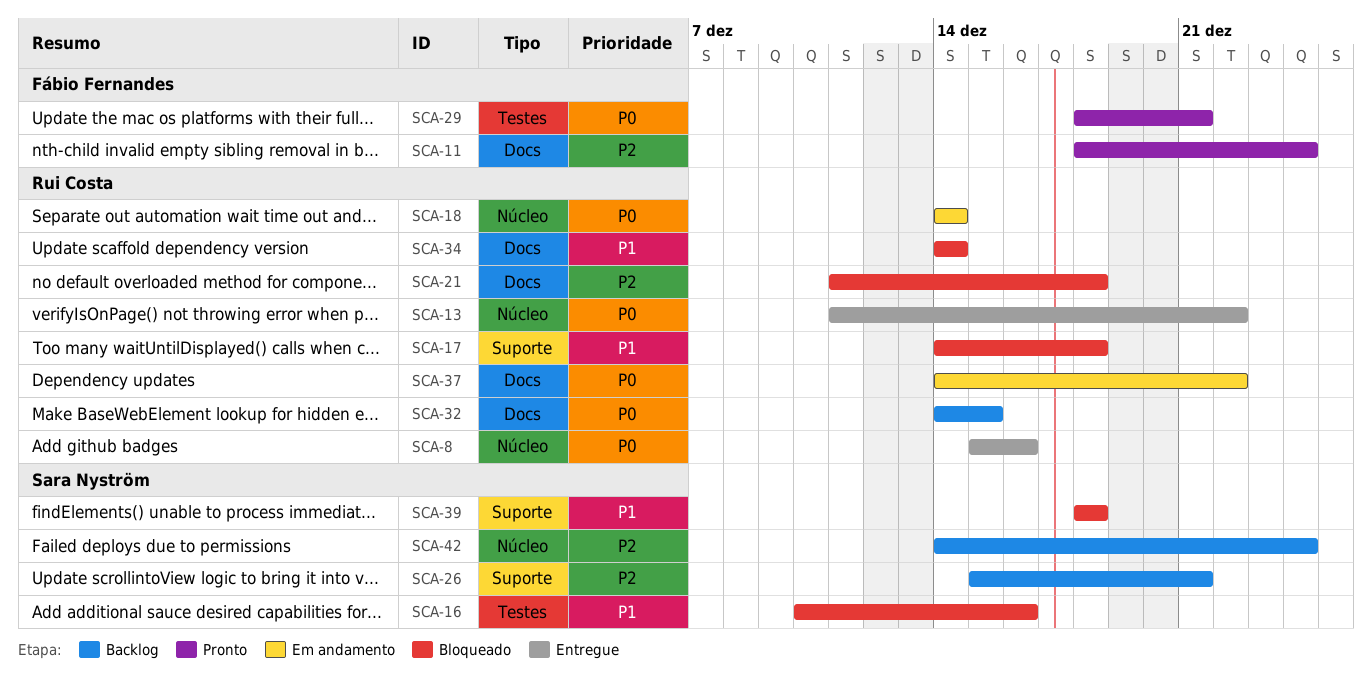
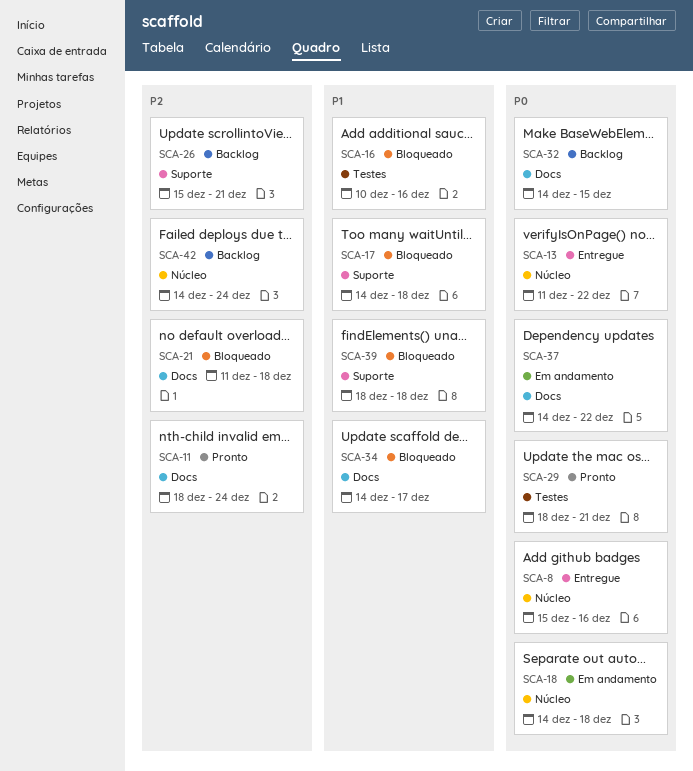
SCA-18, due: Dec 14 -> Dec 18
SCA-34, due: Dec 14 -> Dec 17

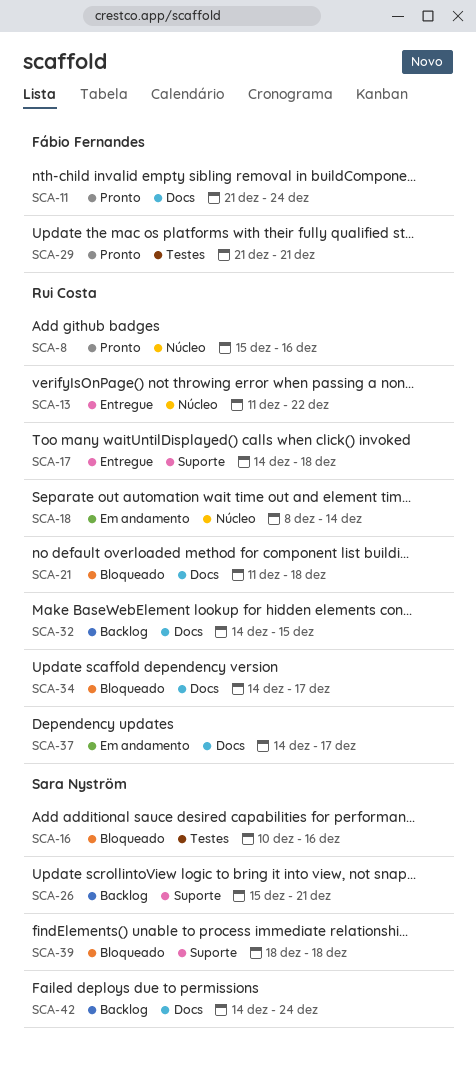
SCA-8, status: Entregue -> Pronto
SCA-11, start: Dec 18 -> Dec 21
SCA-17, status: Bloqueado -> Entregue
SCA-18, start: Dec 14 -> Dec 8
SCA-18, due: Dec 18 -> Dec 14
SCA-29, start: Dec 18 -> Dec 21
SCA-37, due: Dec 22 -> Dec 17
SCA-42, label: Núcleo -> Docs

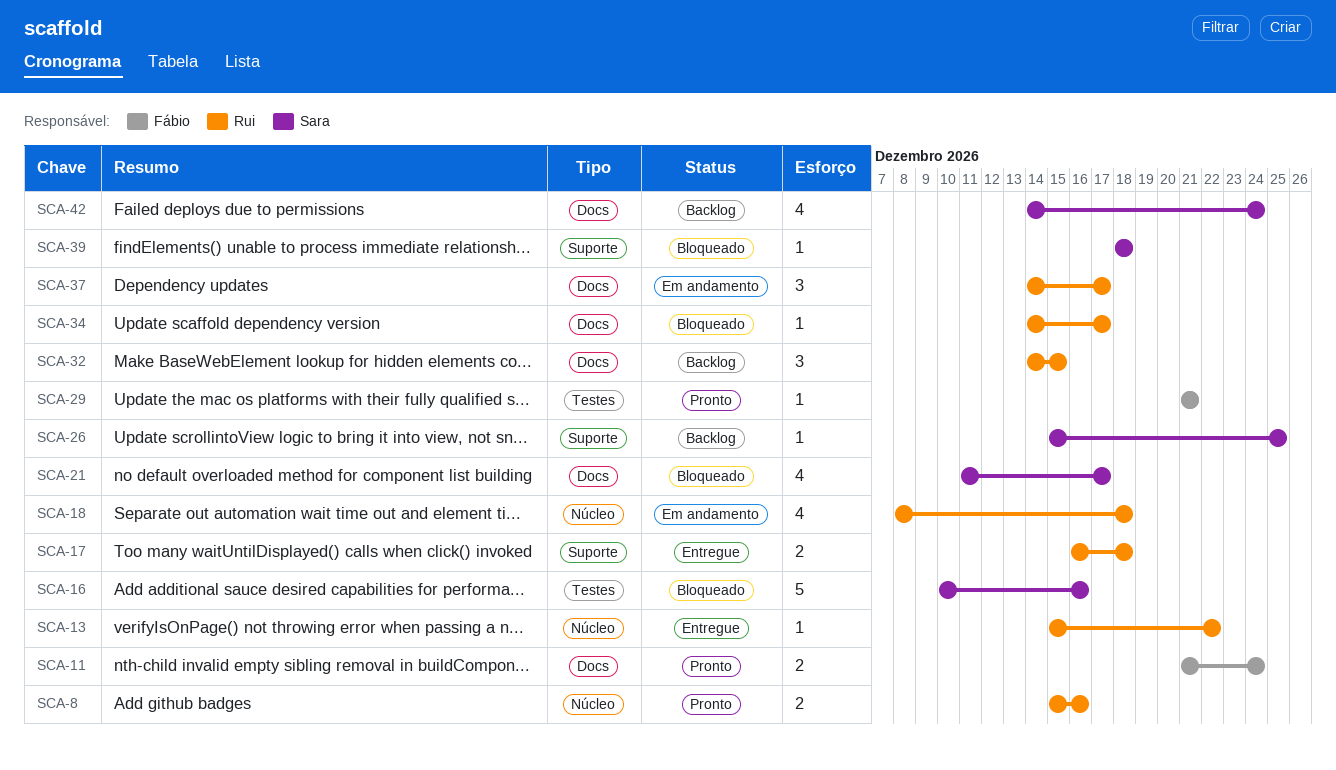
SCA-13, start: Dec 11 -> Dec 15
SCA-17, start: Dec 14 -> Dec 16
SCA-18, due: Dec 14 -> Dec 18
SCA-21, owner: Rui Costa -> Sara Nyström
SCA-21, due: Dec 18 -> Dec 17
SCA-26, due: Dec 21 -> Dec 25

